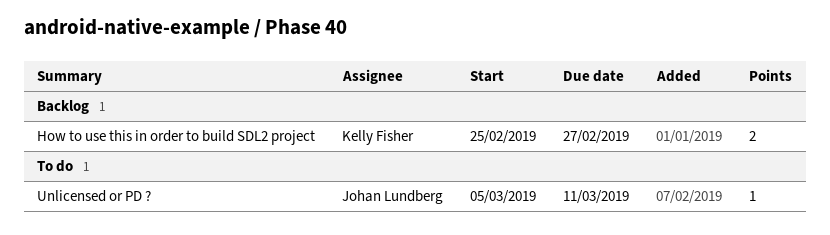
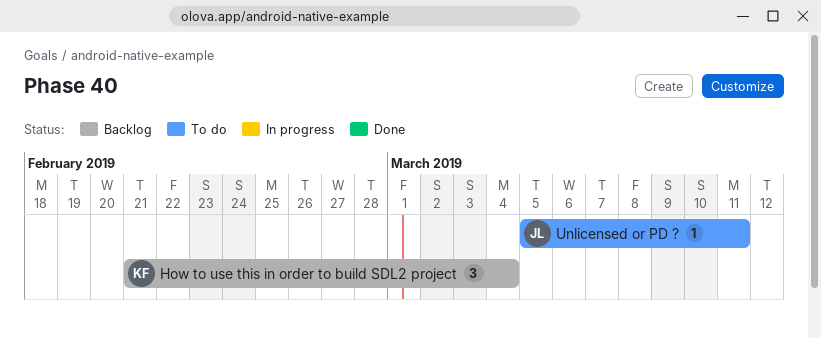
How to use this in order to build SDL2 project, estimate: 2 -> 3
How to use this in order to build SDL2 project, start: Feb 25 -> Feb 21
How to use this in order to build SDL2 project, due: Feb 27 -> Mar 4

